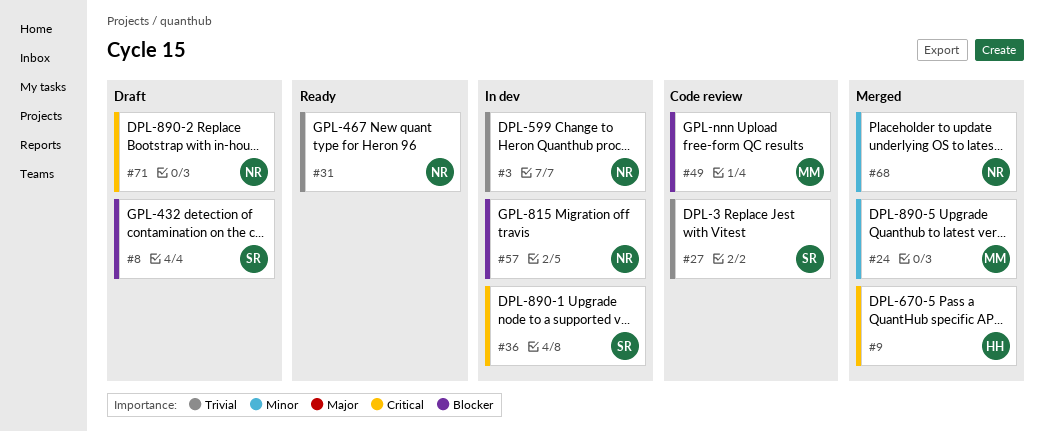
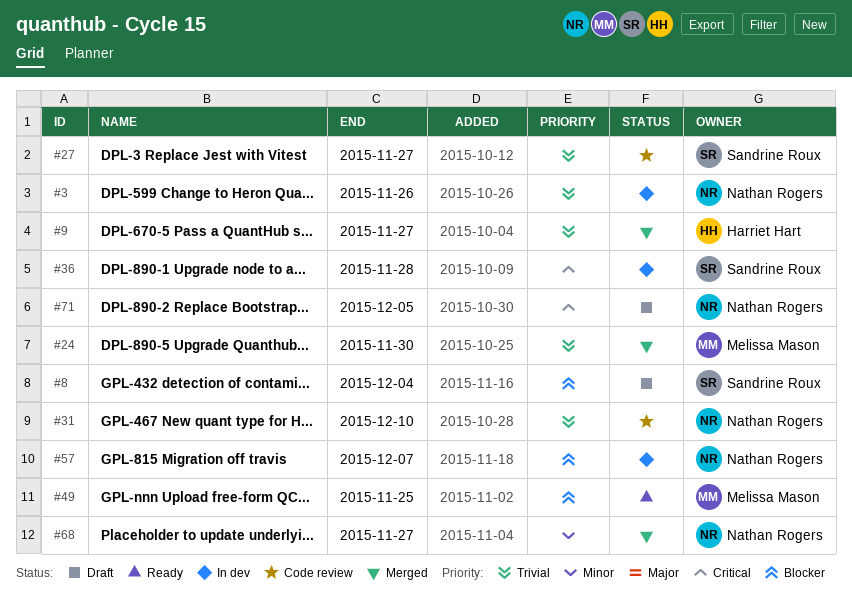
#9, priority: Critical -> Trivial
#24, priority: Minor -> Trivial
#31, status: Ready -> Code review
#49, status: Code review -> Ready

